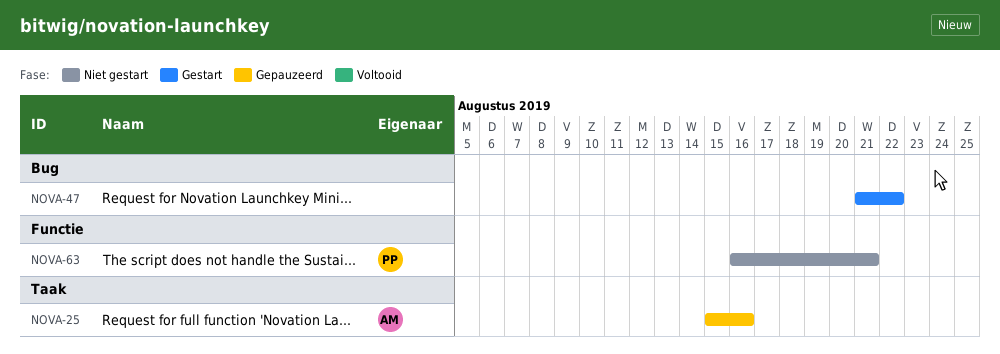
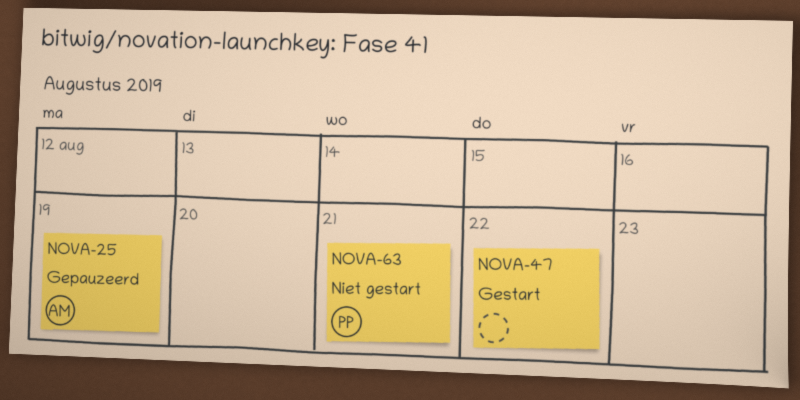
NOVA-25, due: Aug 16 -> Aug 19

